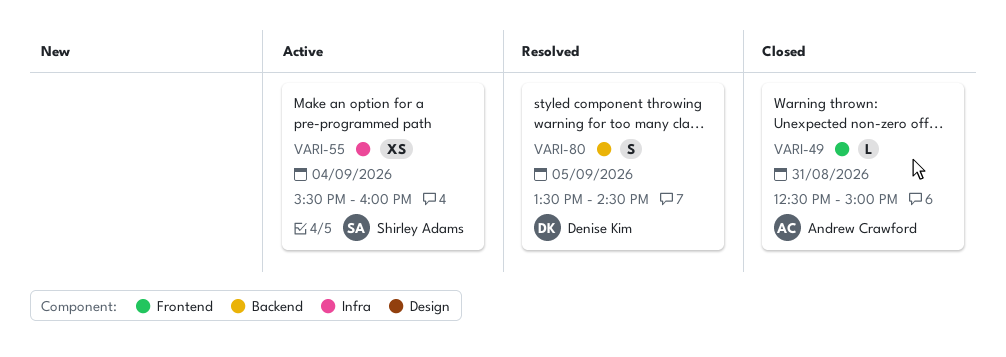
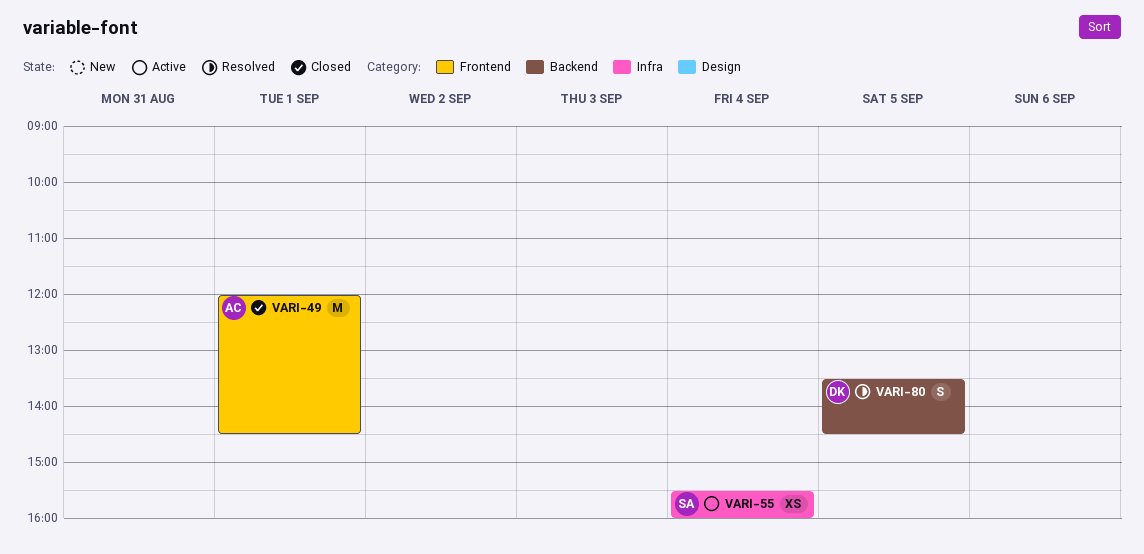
VARI-49, estimate: L -> M
VARI-49, day: Aug 31 -> Sep 1
VARI-49, begins: 12:30 -> 12:00
VARI-49, ends: 15:00 -> 14:30

